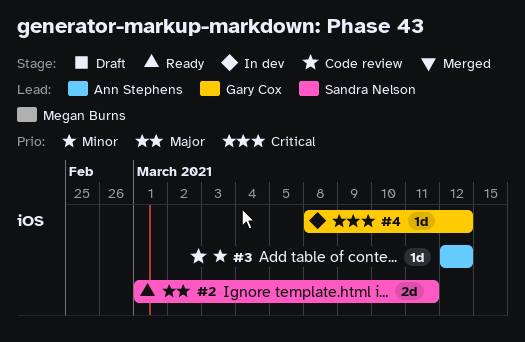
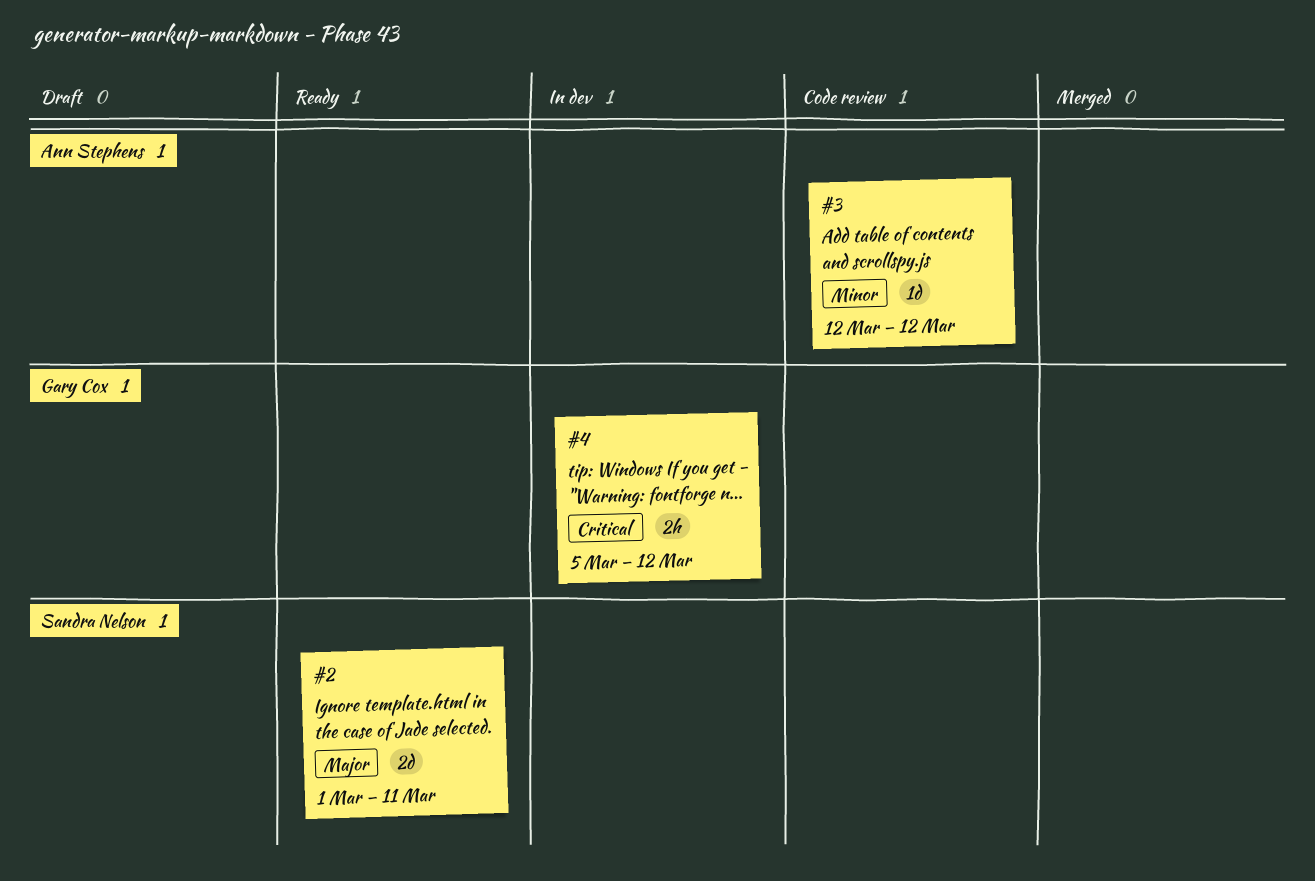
#4, estimate: 1d -> 2h
#4, start: Mar 8 -> Mar 5

